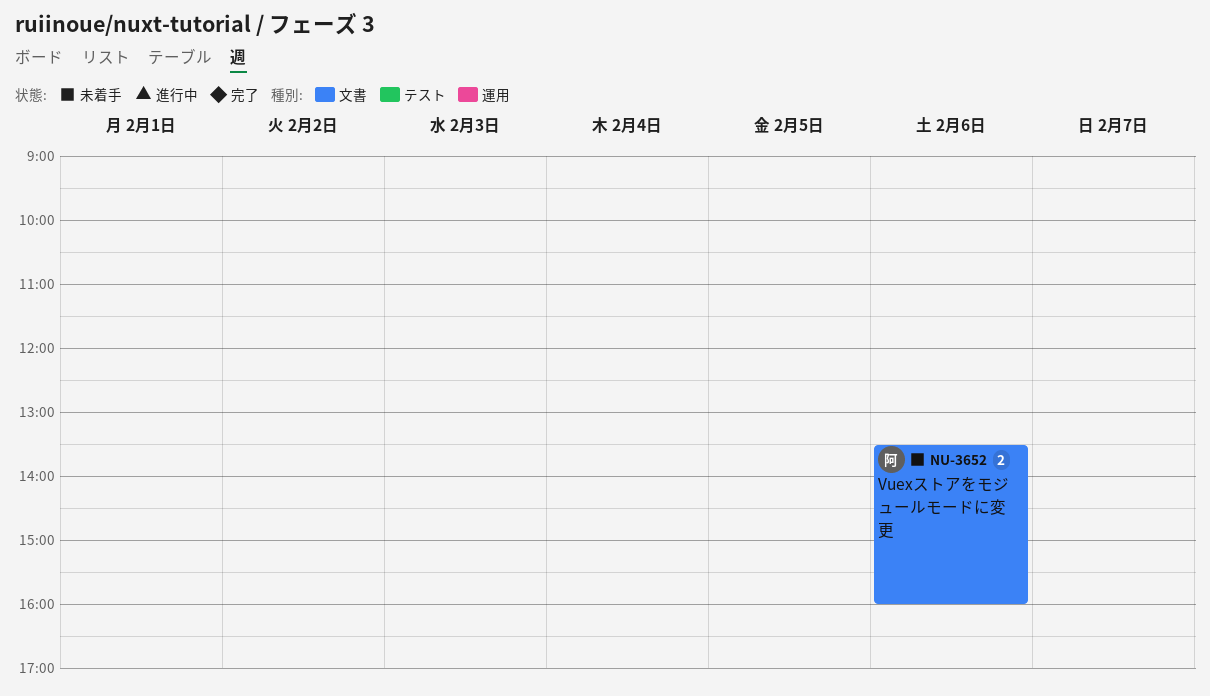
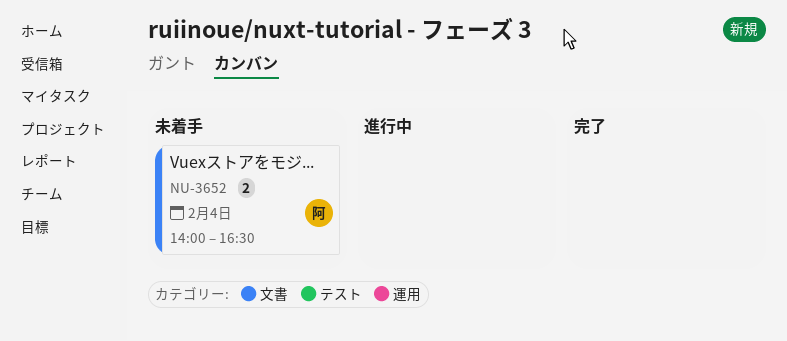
NU-3652, day: Feb 6 -> Feb 4
NU-3652, begins: 13:30 -> 14:00
NU-3652, ends: 16:00 -> 16:30

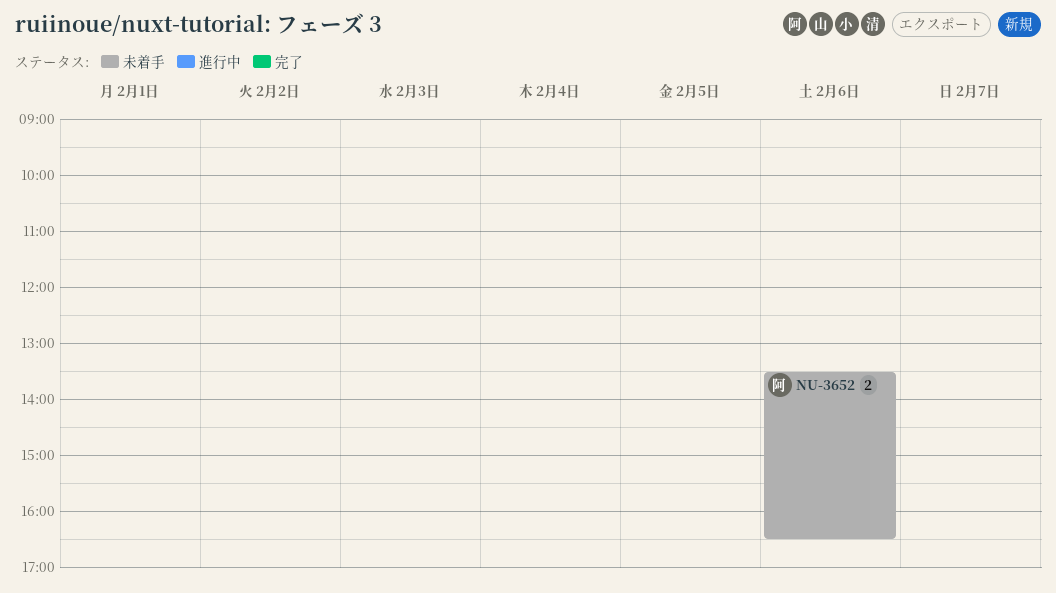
NU-3652, day: Feb 4 -> Feb 6
NU-3652, begins: 14:00 -> 13:30

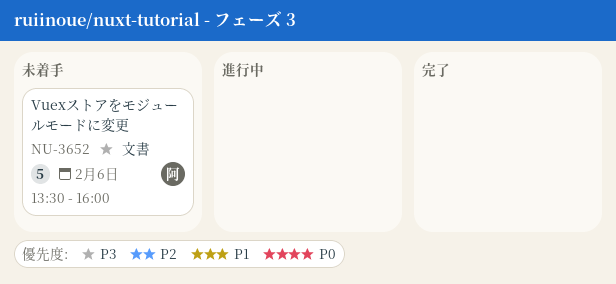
NU-3652, estimate: 2 -> 5
NU-3652, ends: 16:30 -> 16:00

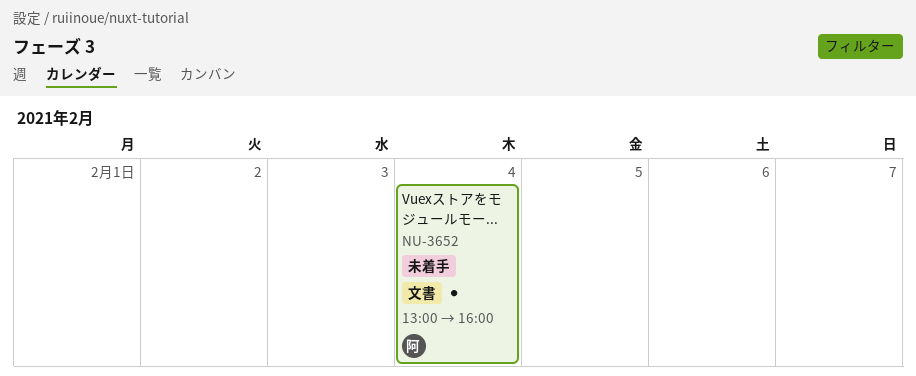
NU-3652, estimate: 5 -> 1
NU-3652, day: Feb 6 -> Feb 4
NU-3652, begins: 13:30 -> 13:00

